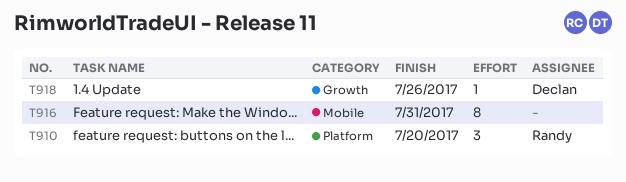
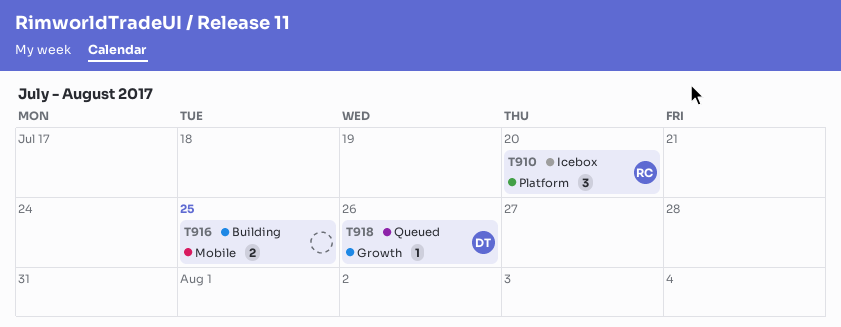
T916, estimate: 8 -> 2
T916, due: Jul 31 -> Jul 25

